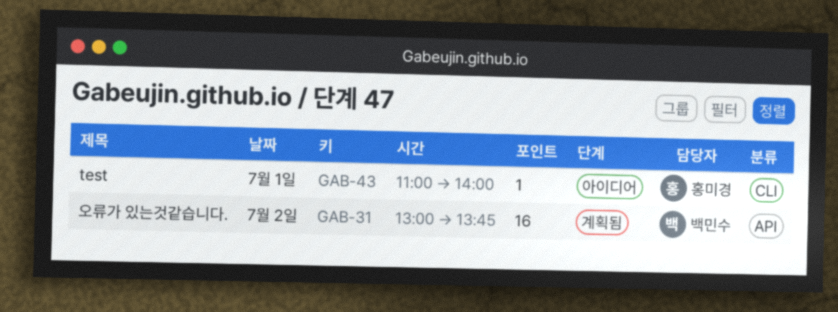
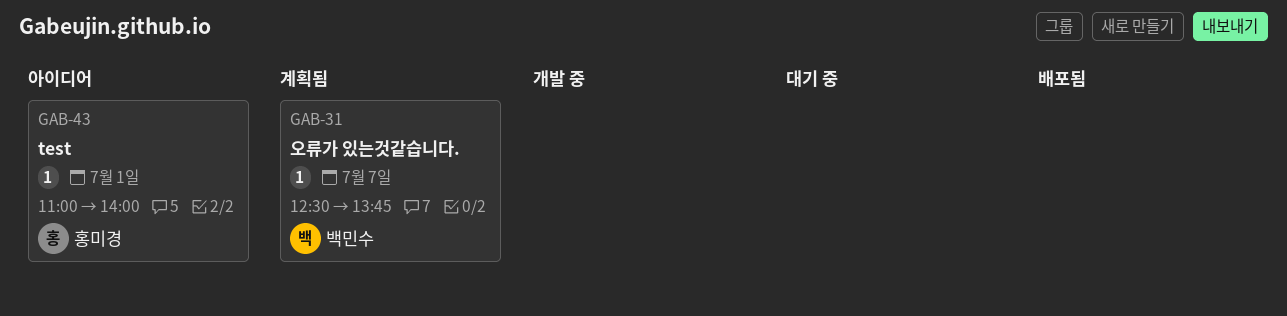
GAB-31, estimate: 16 -> 1
GAB-31, day: Jul 2 -> Jul 7
GAB-31, begins: 13:00 -> 12:30

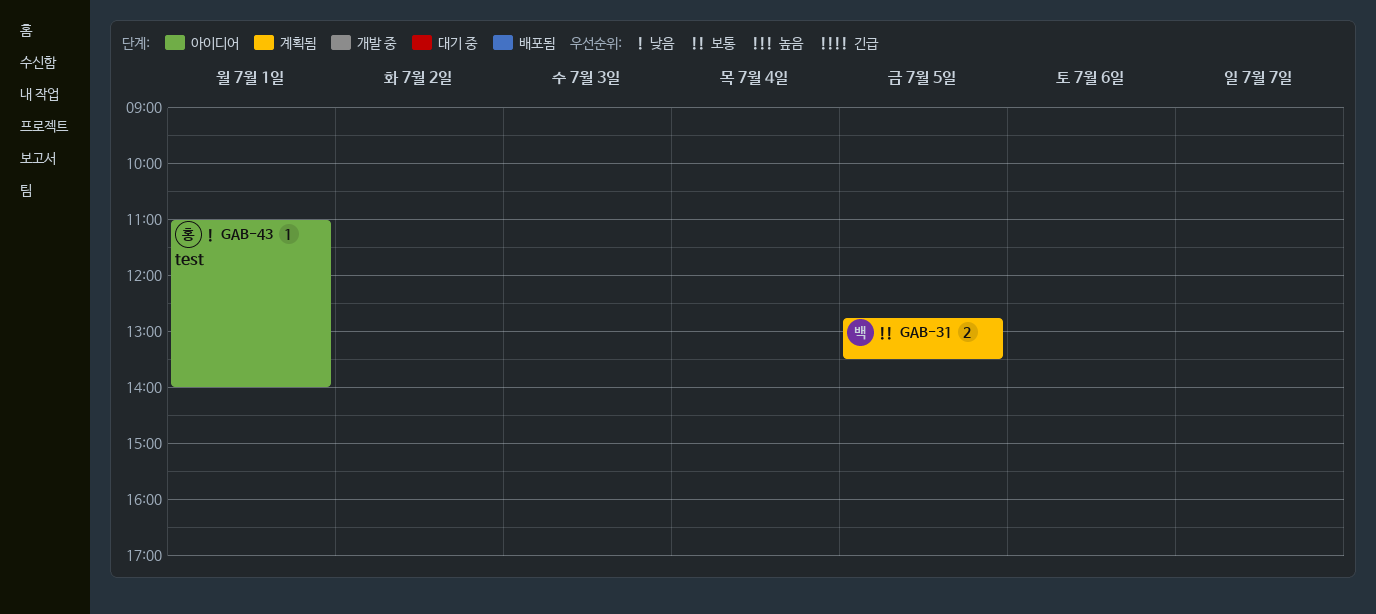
GAB-31, estimate: 1 -> 2
GAB-31, day: Jul 7 -> Jul 5
GAB-31, begins: 12:30 -> 12:45
GAB-31, ends: 13:45 -> 13:30

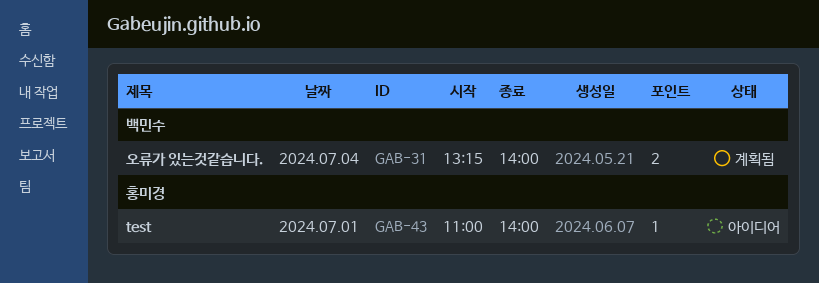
GAB-31, day: Jul 5 -> Jul 4
GAB-31, begins: 12:45 -> 13:15
GAB-31, ends: 13:30 -> 14:00

